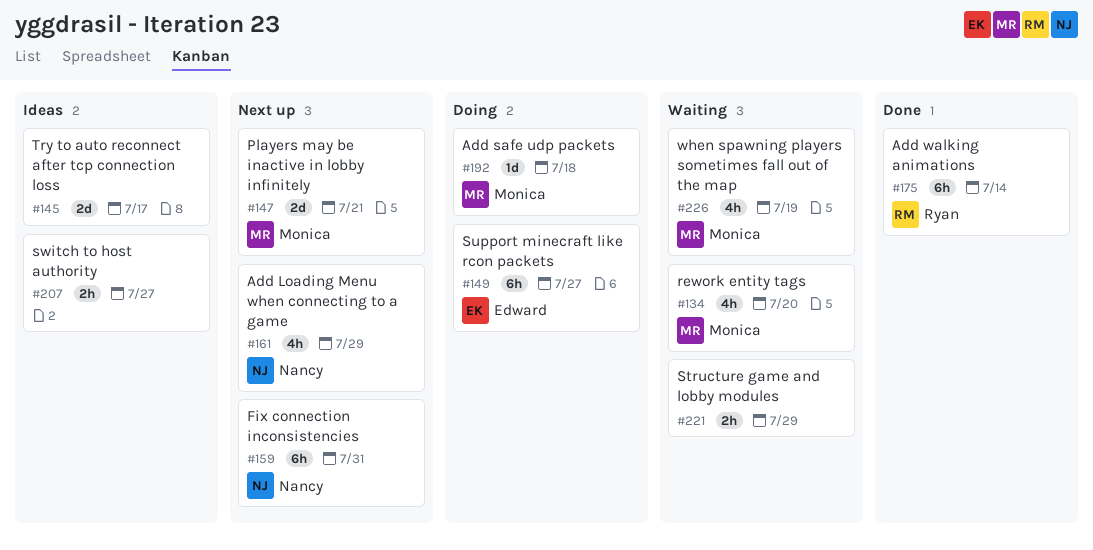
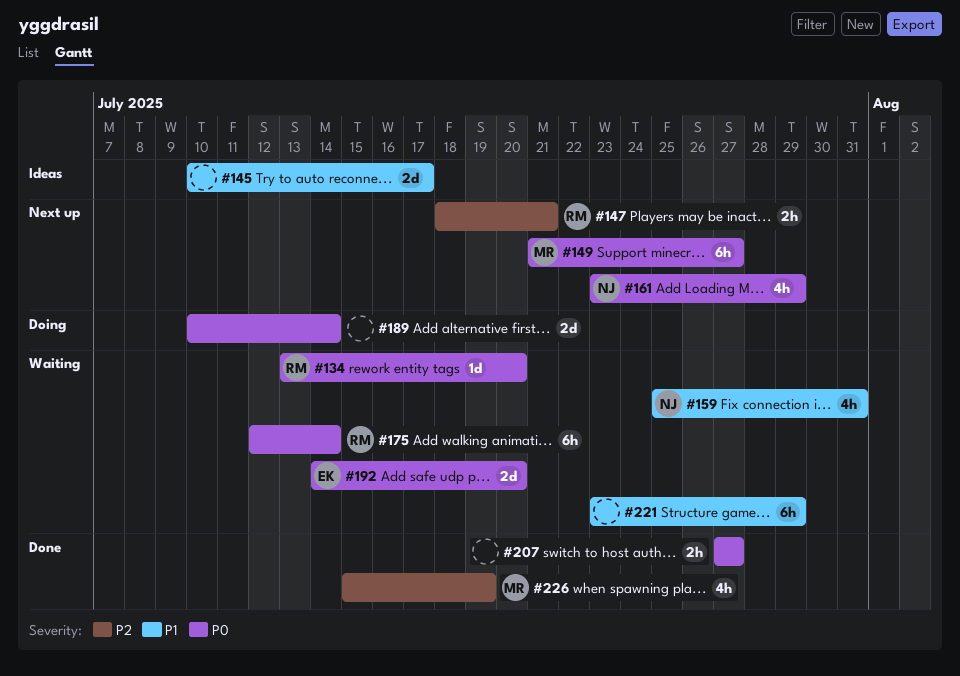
#134, owner: Monica -> Ryan
#134, estimate: 4h -> 1d
#147, owner: Monica -> Ryan
#147, estimate: 2d -> 2h
#149, status: Doing -> Next up
#149, owner: Edward -> Monica
#159, status: Next up -> Waiting
#159, estimate: 6h -> 4h
#175, status: Done -> Waiting
#189: none -> present
#192, status: Doing -> Waiting
#192, owner: Monica -> Edward
#192, estimate: 1d -> 2d
#192, due: Jul 18 -> Jul 20
#207, status: Ideas -> Done
#221, estimate: 2h -> 6h
#226, status: Waiting -> Done

